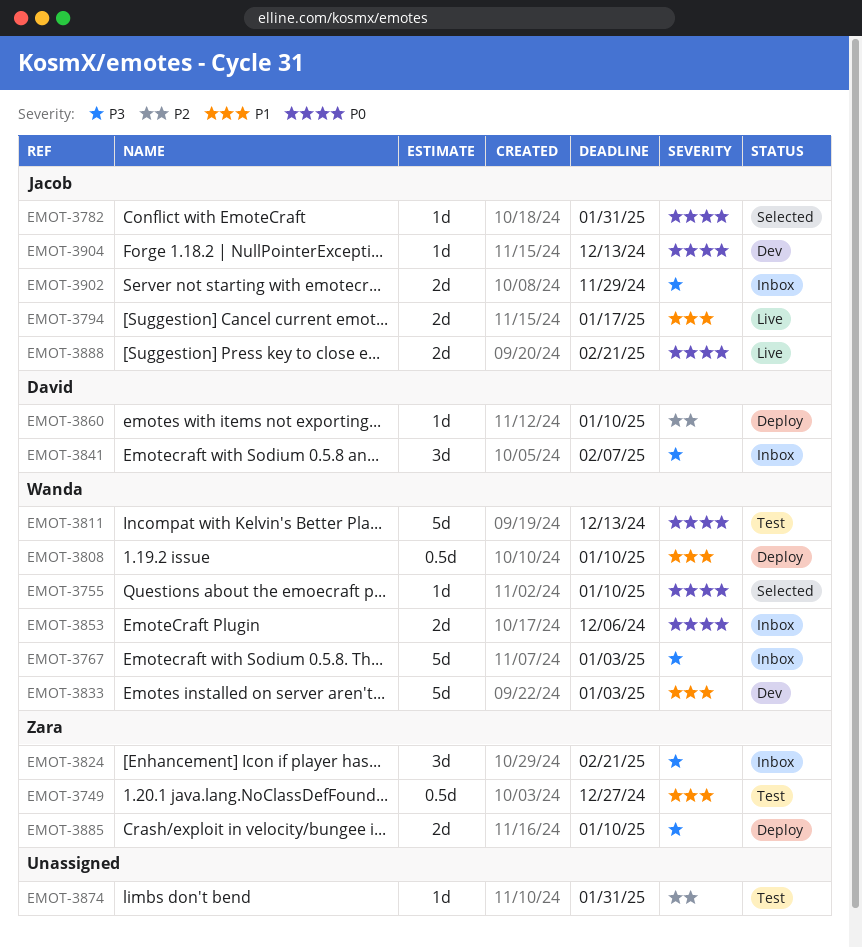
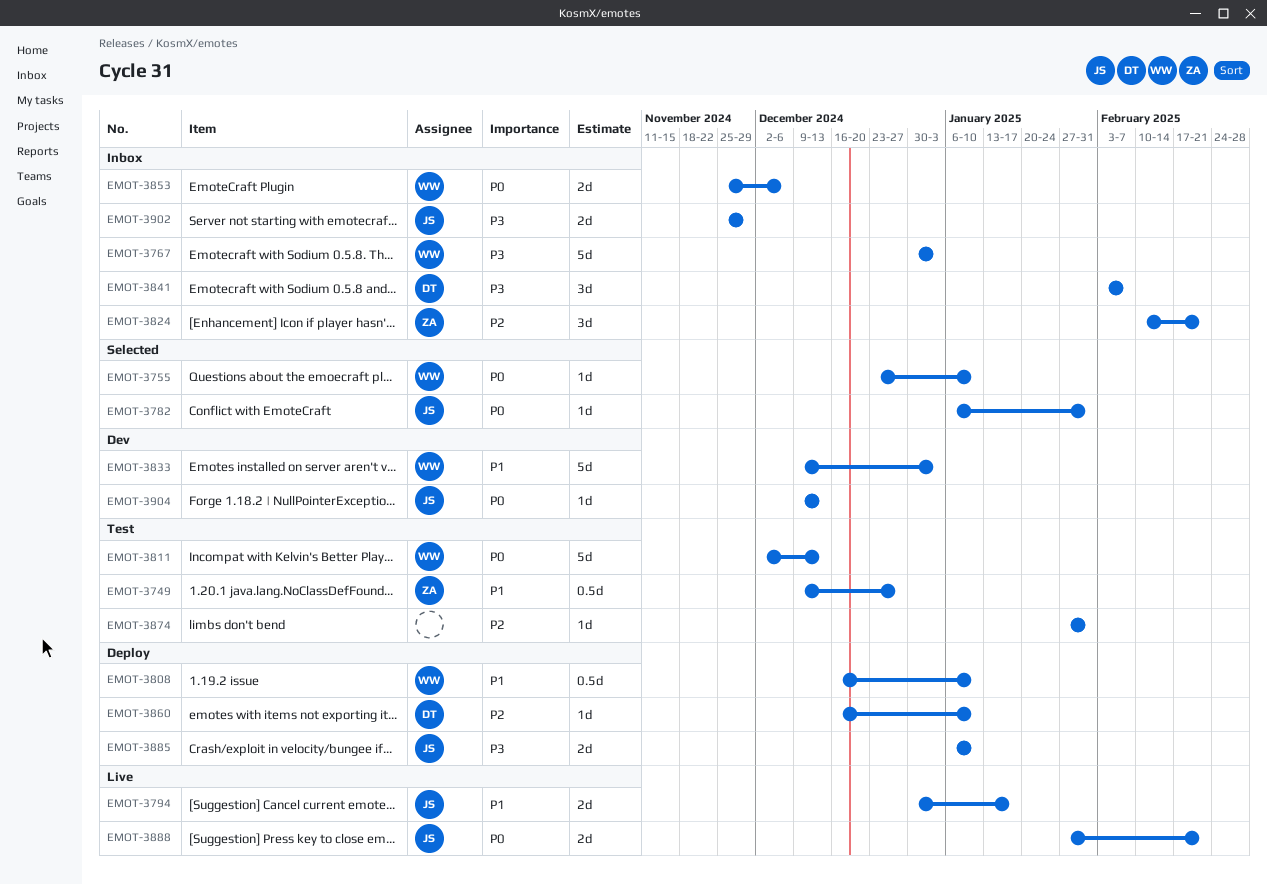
EMOT-3824, priority: P3 -> P2
EMOT-3885, owner: Zara -> Jacob

